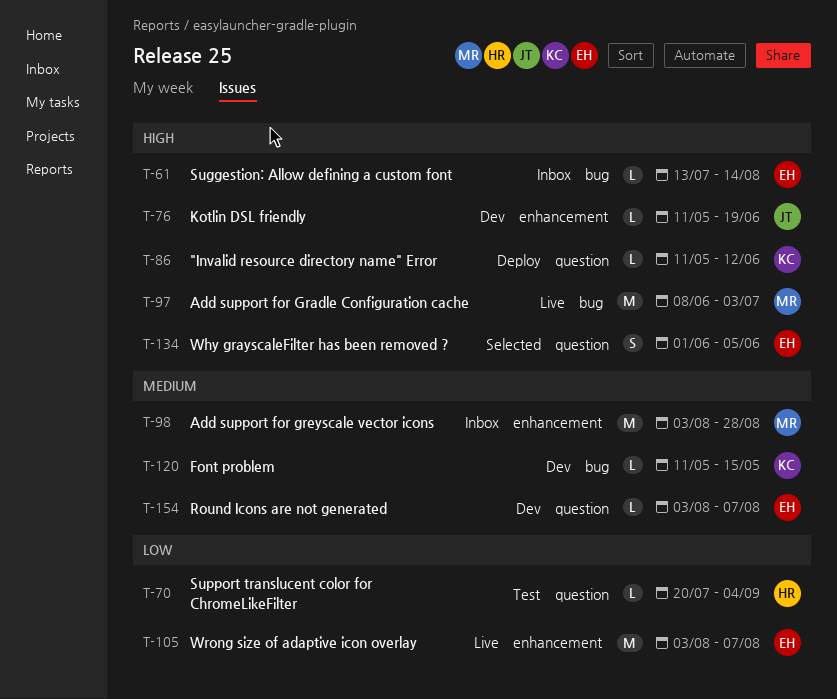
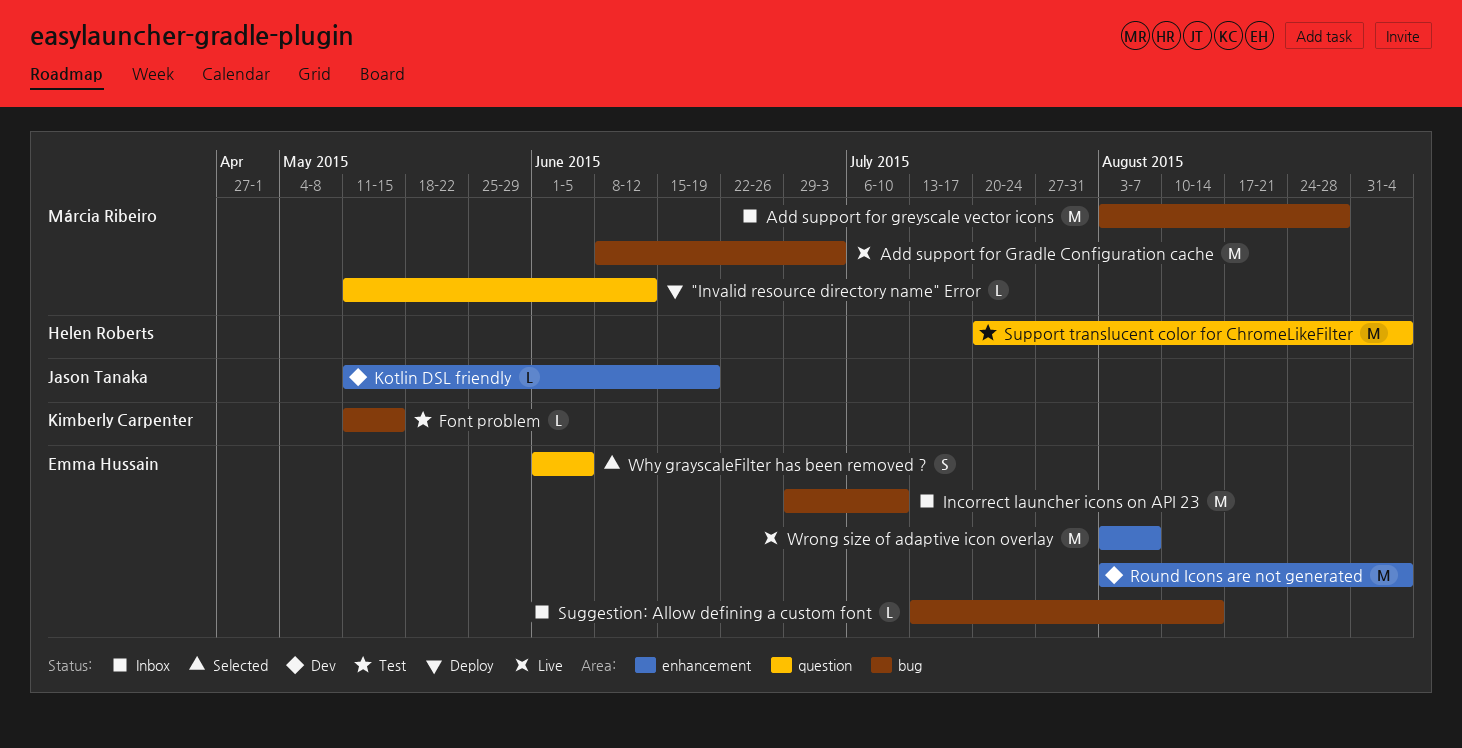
"Invalid resource directory name" Error, owner: Kimberly Carpenter -> Márcia Ribeiro
Add support for greyscale vector icons, label: enhancement -> bug
Font problem, status: Dev -> Test
Incorrect launcher icons on API 23: none -> present
Round Icons are not generated, label: question -> enhancement
Round Icons are not generated, estimate: L -> M
Round Icons are not generated, due: Aug 7 -> Sep 4
Support translucent color for ChromeLikeFilter, estimate: L -> M

